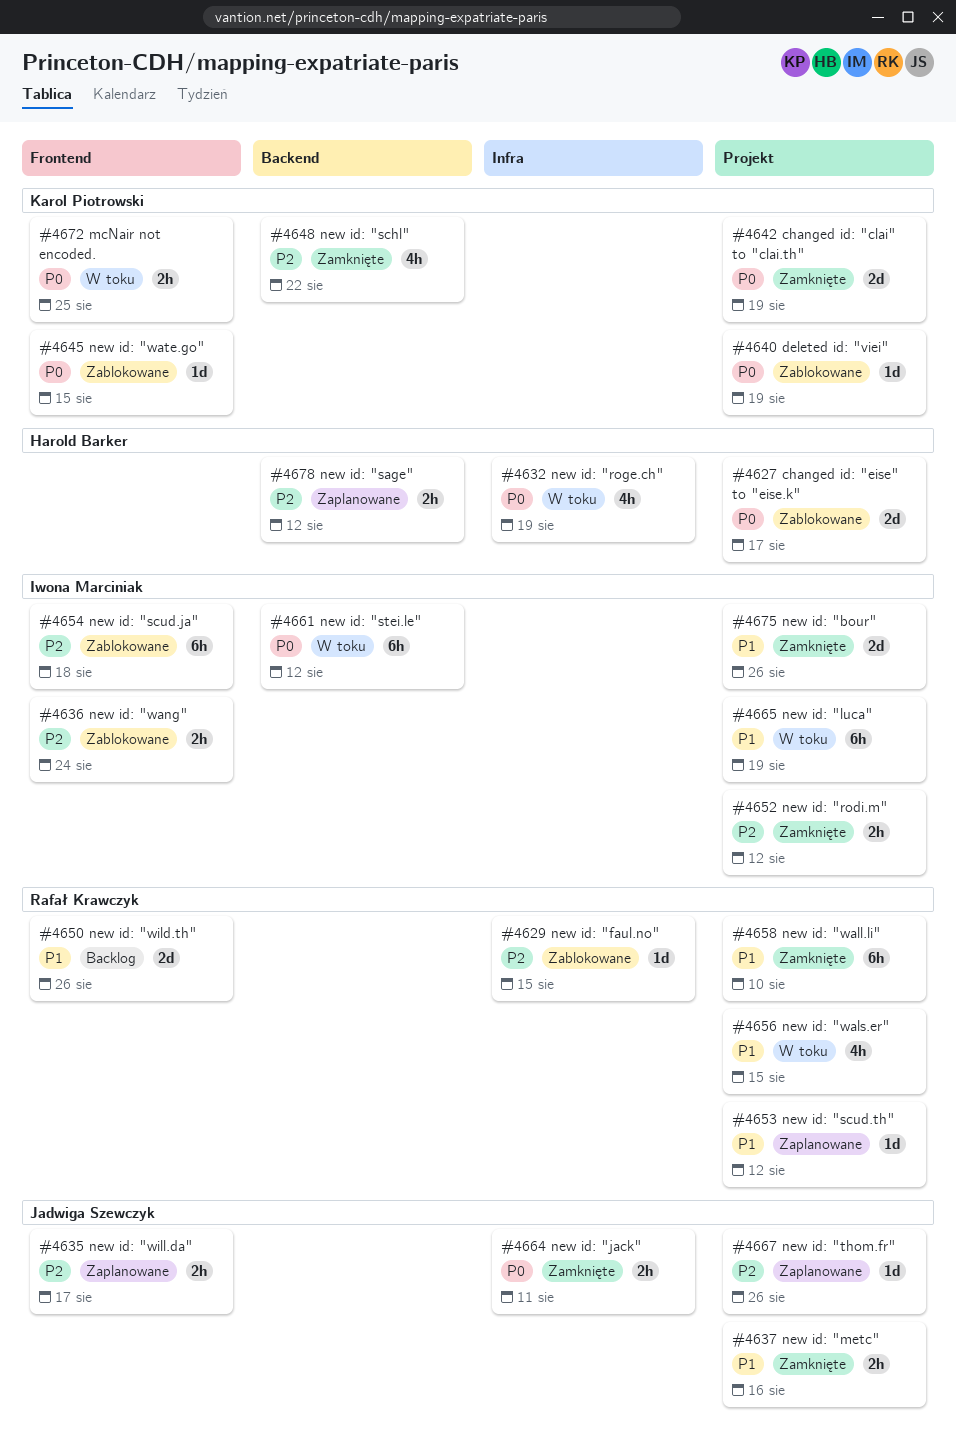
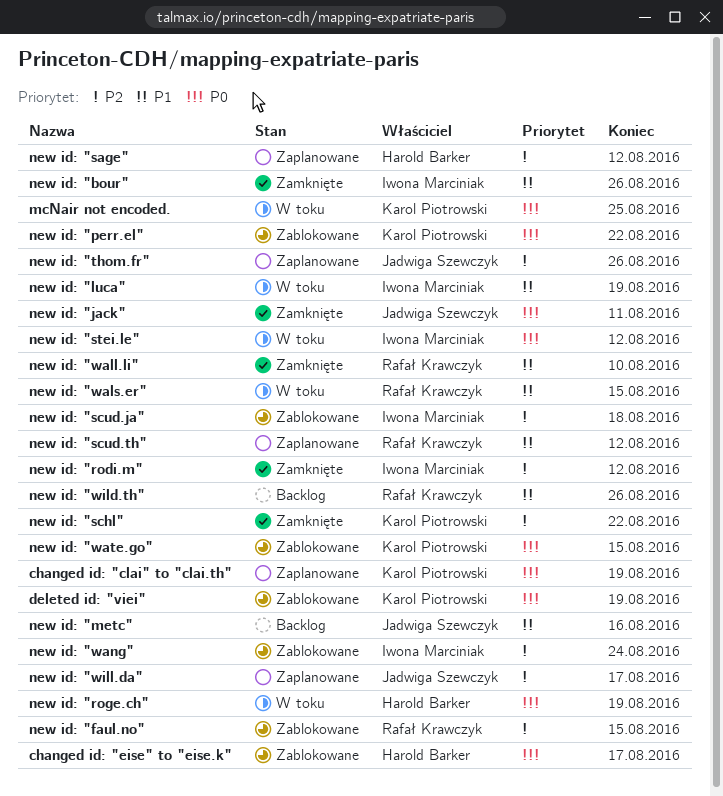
changed id: "clai" to "clai.th", status: Zamknięte -> Zaplanowane
new id: "metc", status: Zamknięte -> Backlog
new id: "perr.el": none -> present

